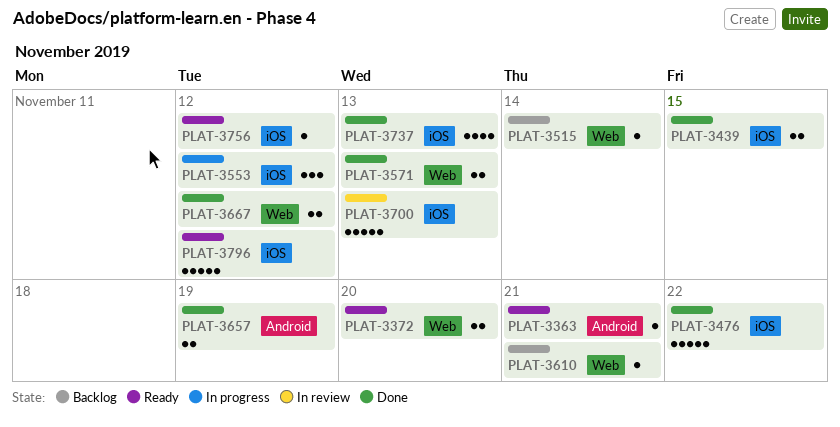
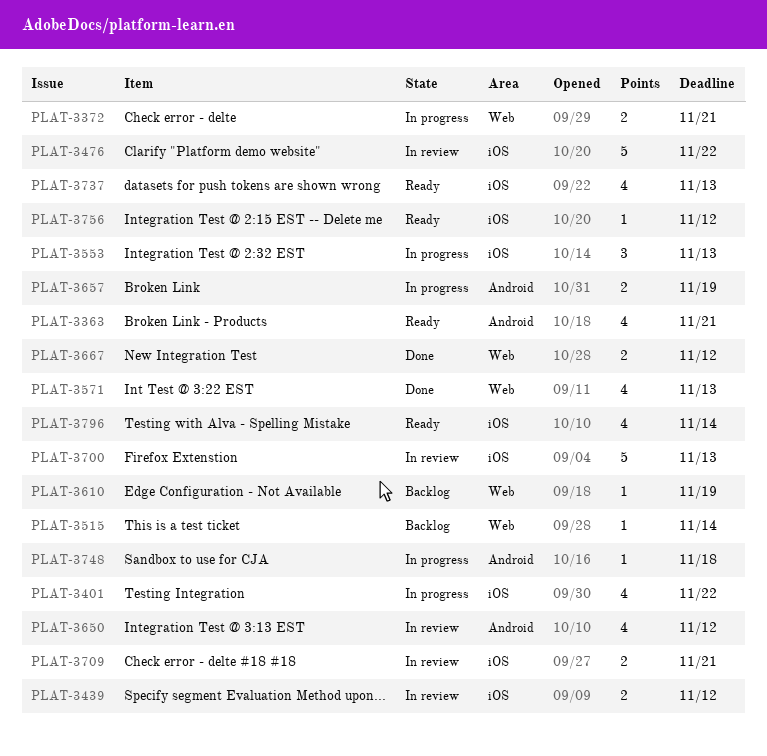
PLAT-3363, estimate: 1 -> 4
PLAT-3372, status: Ready -> In progress
PLAT-3372, due: Nov 20 -> Nov 21
PLAT-3401: none -> present
PLAT-3439, status: Done -> In review
PLAT-3439, due: Nov 15 -> Nov 12
PLAT-3476, status: Done -> In review
PLAT-3553, due: Nov 12 -> Nov 13
PLAT-3571, estimate: 2 -> 4
PLAT-3610, due: Nov 21 -> Nov 19
PLAT-3650: none -> present
PLAT-3657, status: Done -> In progress
PLAT-3709: none -> present
PLAT-3737, status: Done -> Ready
PLAT-3748: none -> present
PLAT-3796, estimate: 5 -> 4
PLAT-3796, due: Nov 12 -> Nov 14

